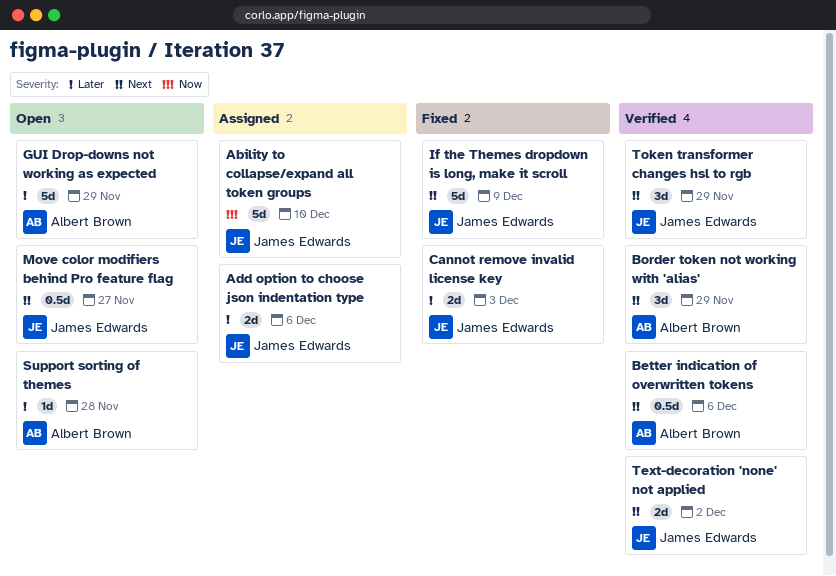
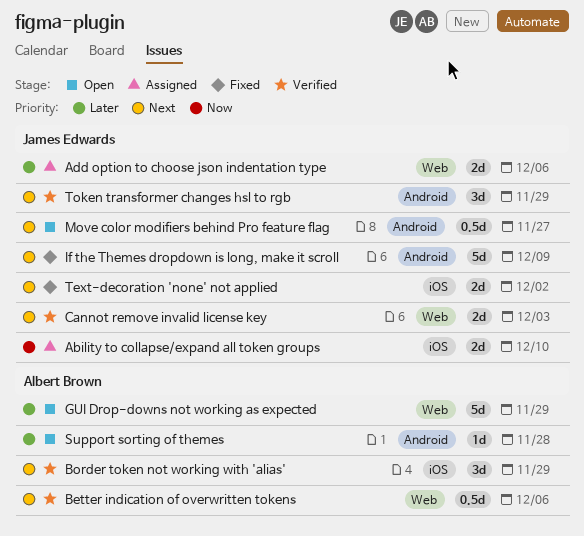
Ability to collapse/expand all token groups, estimate: 5d -> 2d
Cannot remove invalid license key, status: Fixed -> Verified
Cannot remove invalid license key, priority: Later -> Next
Text-decoration 'none' not applied, status: Verified -> Fixed

